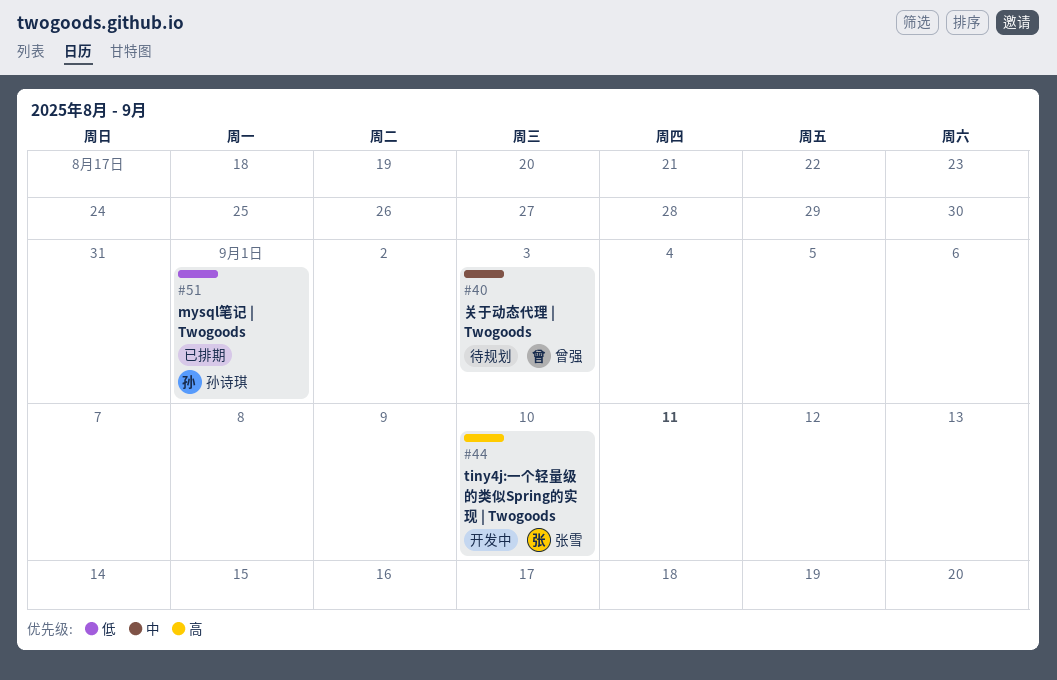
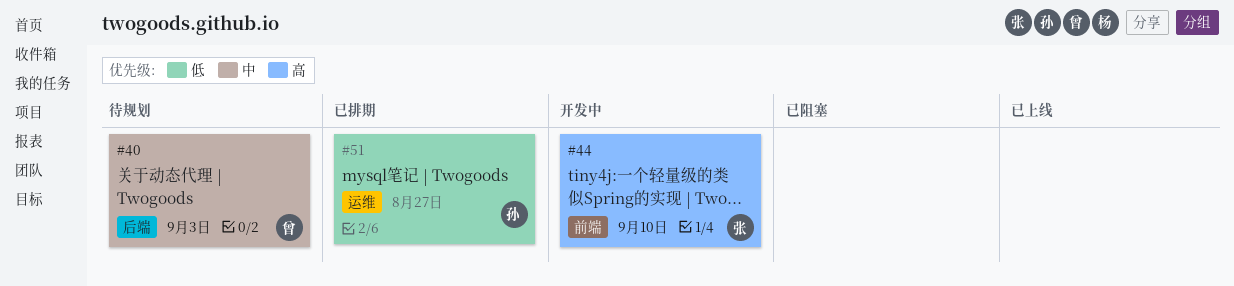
#51, due: Sep 1 -> Aug 27

